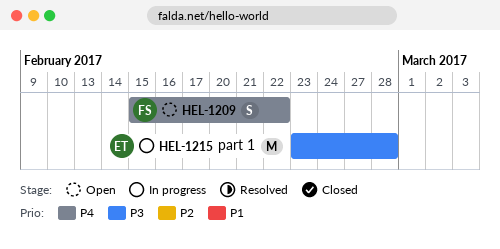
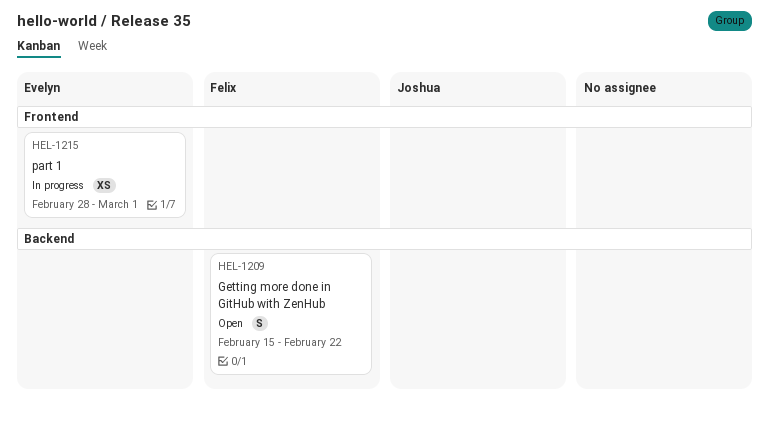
HEL-1215, estimate: M -> XS
HEL-1215, start: Feb 23 -> Feb 28
HEL-1215, due: Feb 28 -> Mar 1

